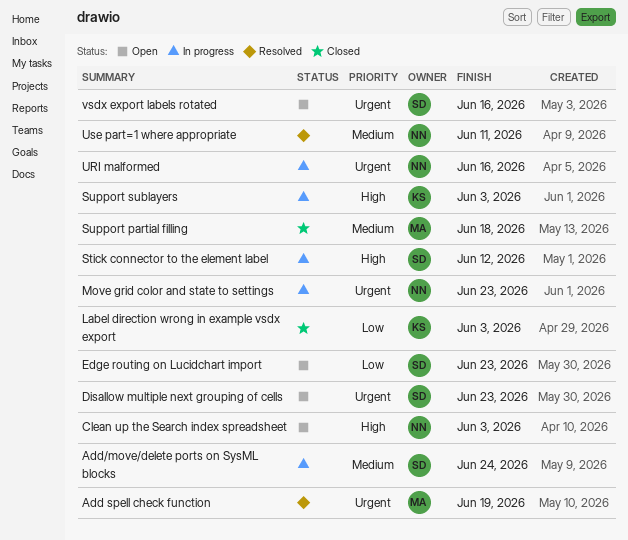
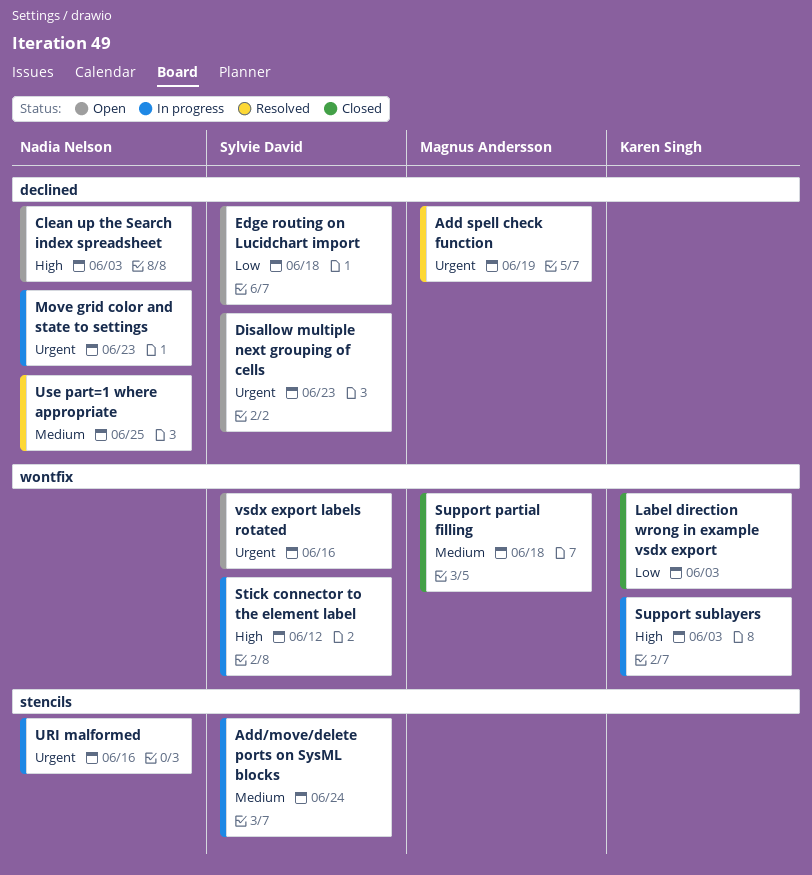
Edge routing on Lucidchart import, due: Jun 23 -> Jun 18
Use part=1 where appropriate, due: Jun 11 -> Jun 25

